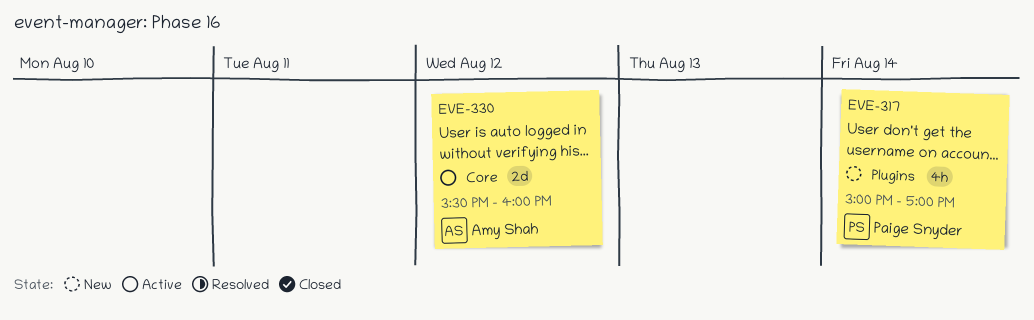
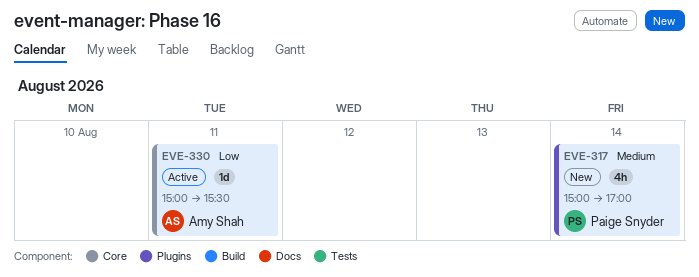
EVE-330, estimate: 2d -> 1d
EVE-330, day: Aug 12 -> Aug 11
EVE-330, begins: 15:30 -> 15:00
EVE-330, ends: 16:00 -> 15:30

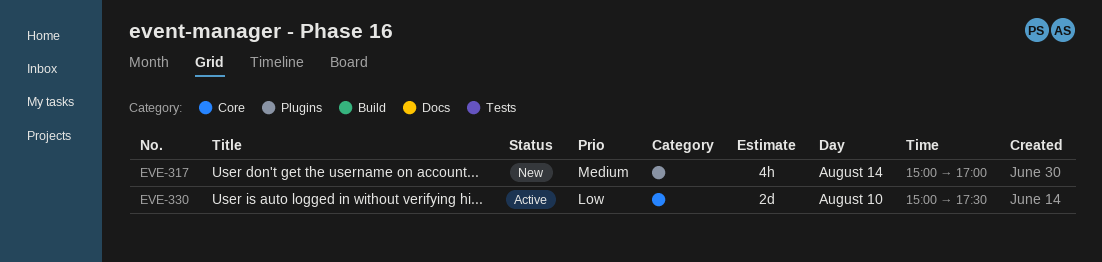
EVE-330, estimate: 1d -> 2d
EVE-330, day: Aug 11 -> Aug 10
EVE-330, ends: 15:30 -> 17:30

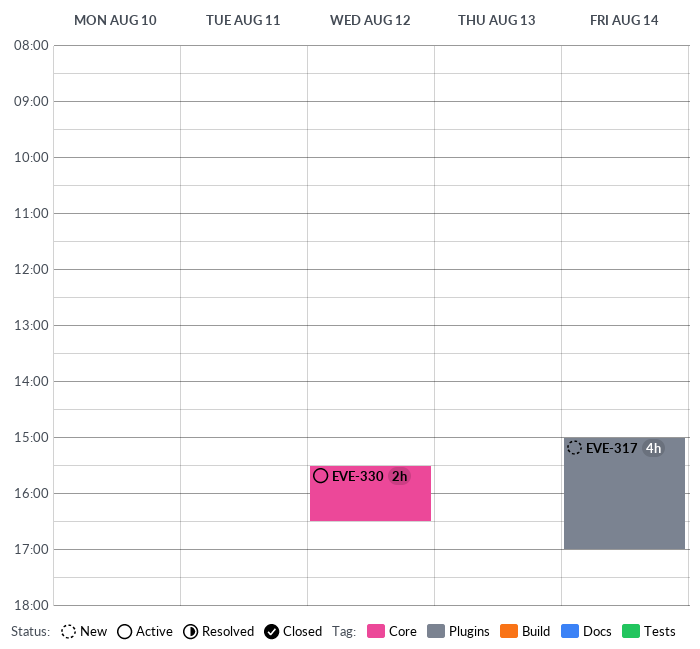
EVE-330, estimate: 2d -> 2h
EVE-330, day: Aug 10 -> Aug 12
EVE-330, begins: 15:00 -> 15:30
EVE-330, ends: 17:30 -> 16:30

